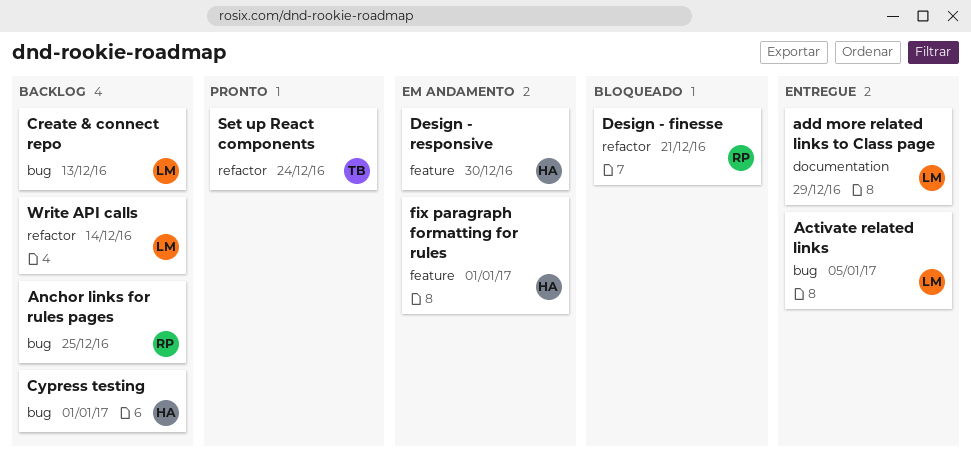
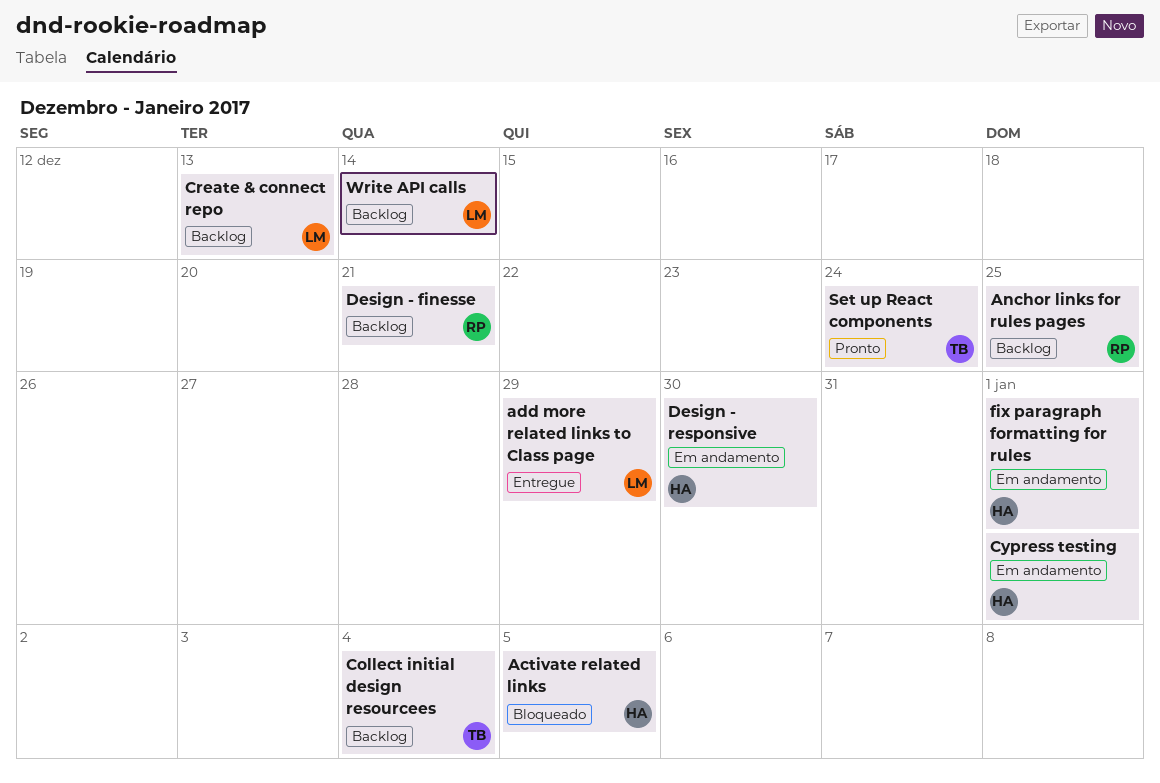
Activate related links, status: Entregue -> Bloqueado
Activate related links, owner: LM -> HA
Collect initial design resourcees: none -> present
Cypress testing, status: Backlog -> Em andamento
Design - finesse, status: Bloqueado -> Backlog

